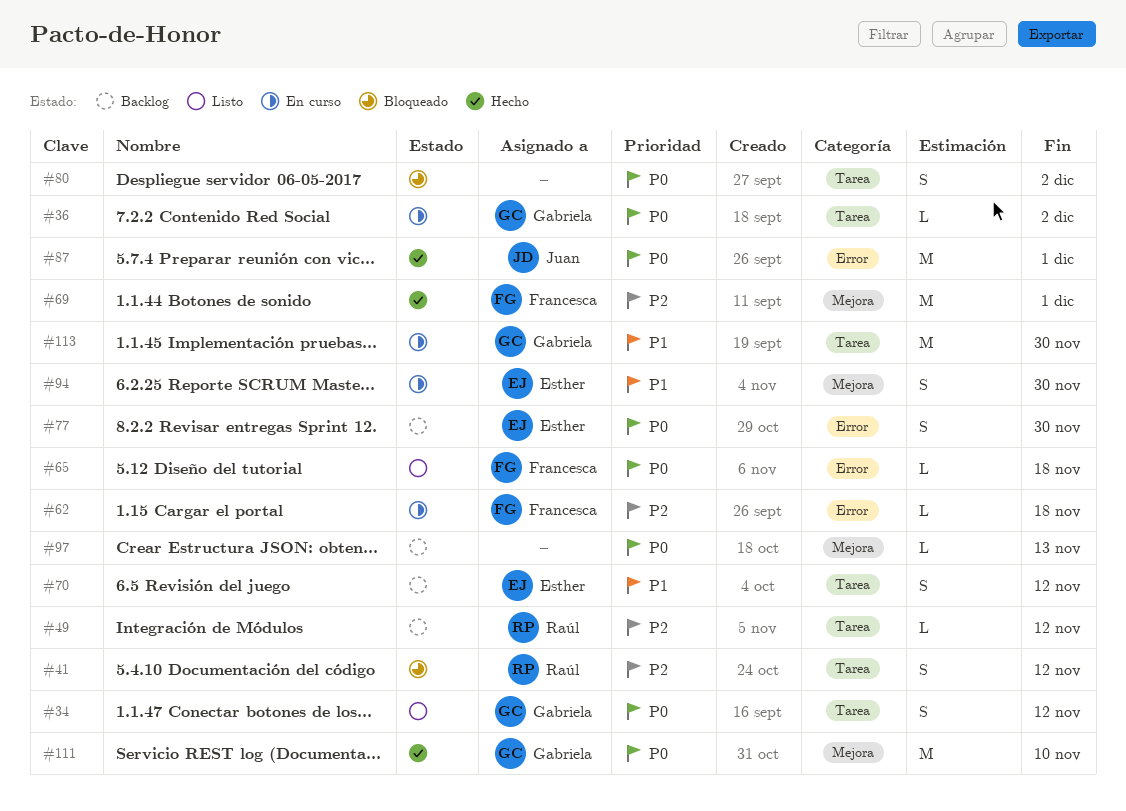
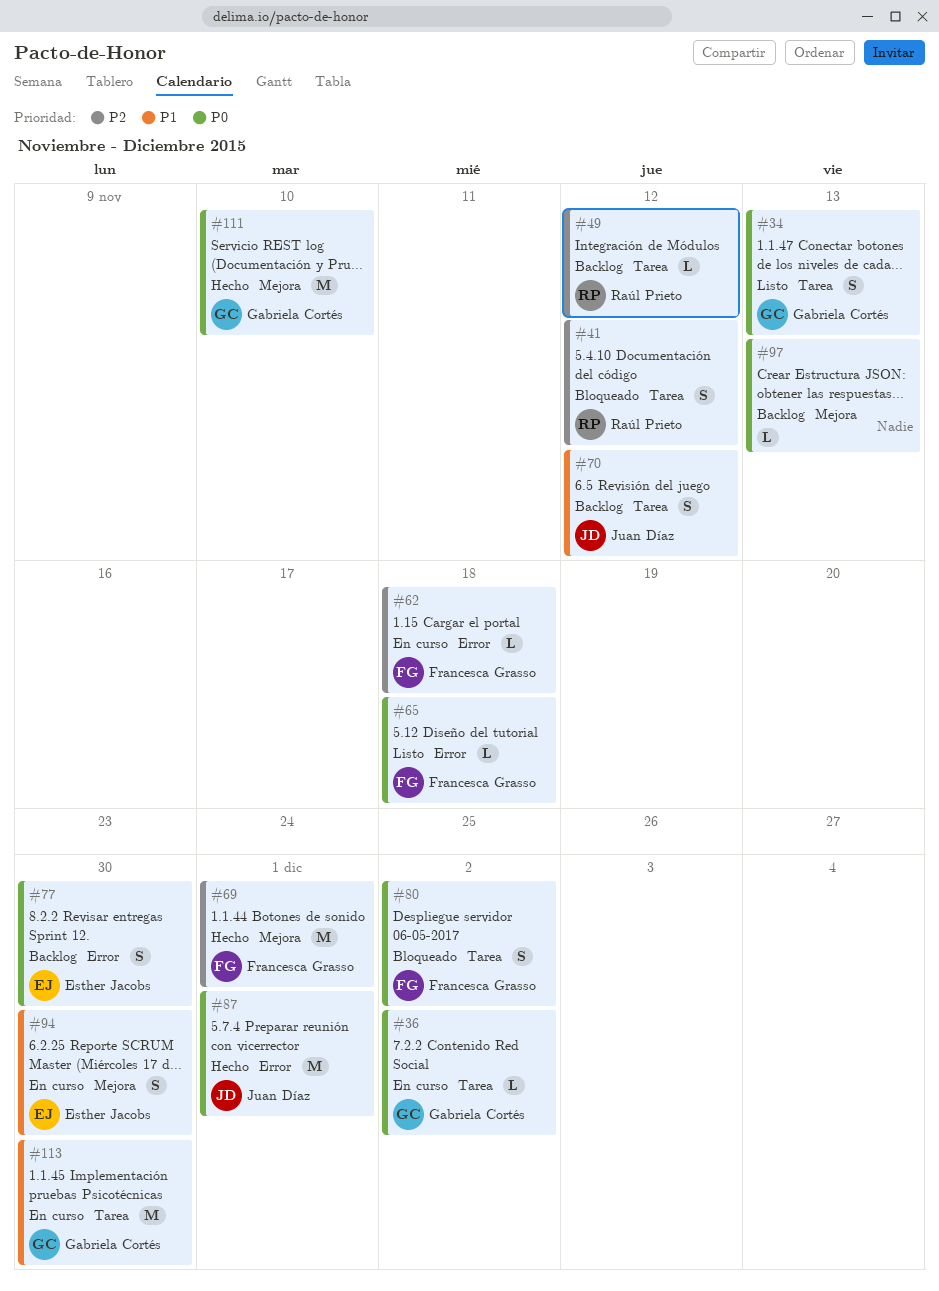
#34, due: Nov 12 -> Nov 13
#70, owner: Esther Jacobs -> Juan Díaz
#80, owner: none -> Francesca Grasso

